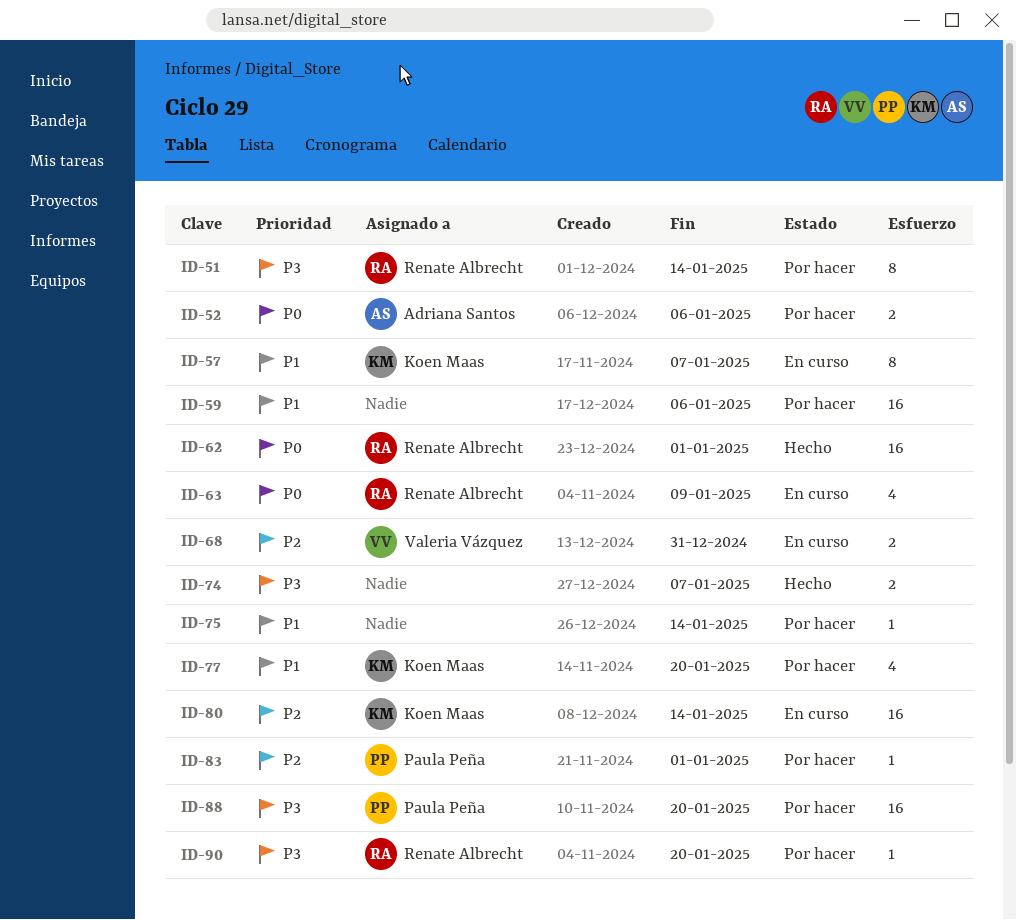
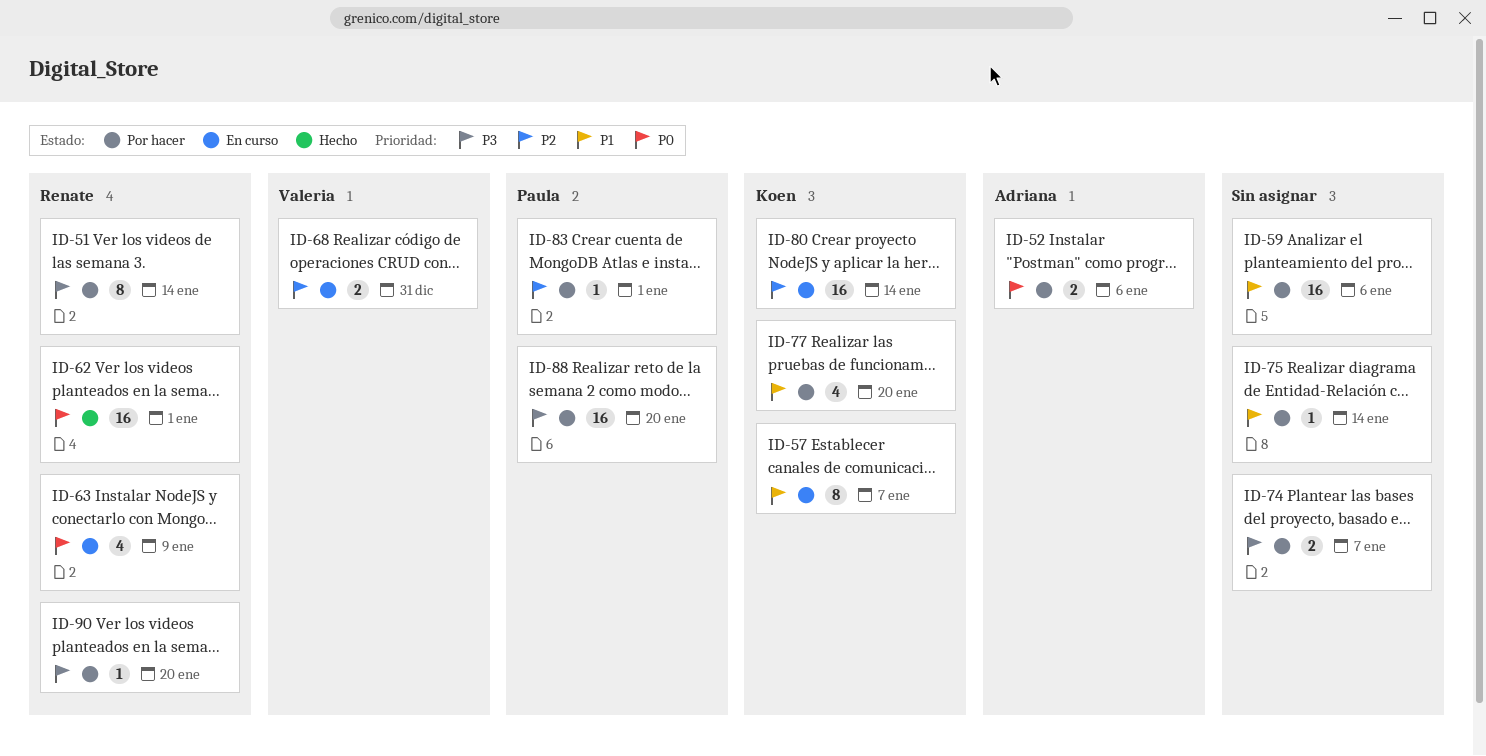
ID-74, status: Hecho -> Por hacer

